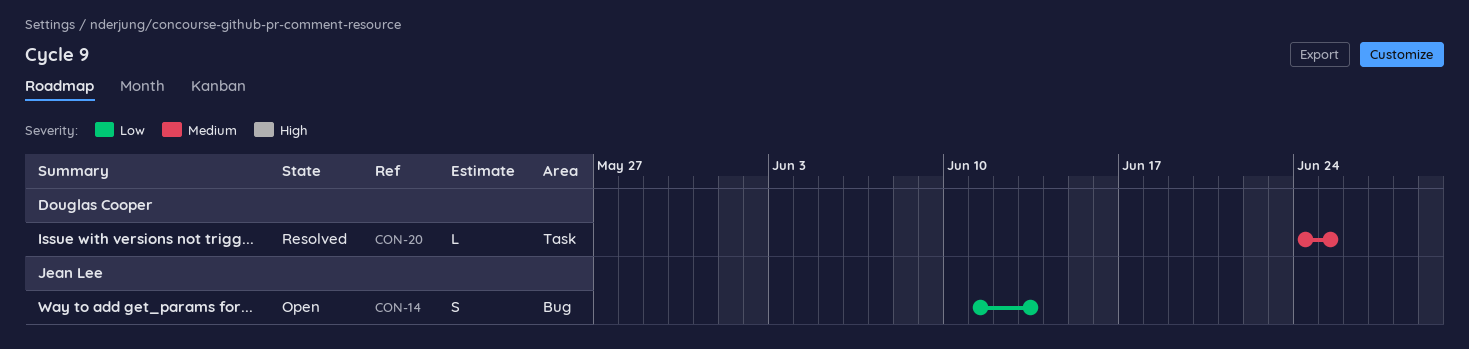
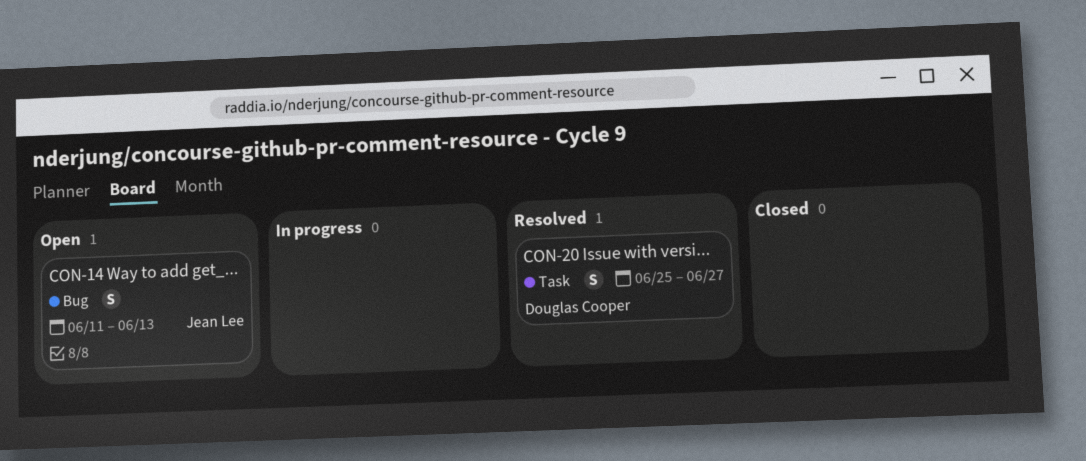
CON-20, estimate: L -> S
CON-20, start: Jun 24 -> Jun 25
CON-20, due: Jun 25 -> Jun 27

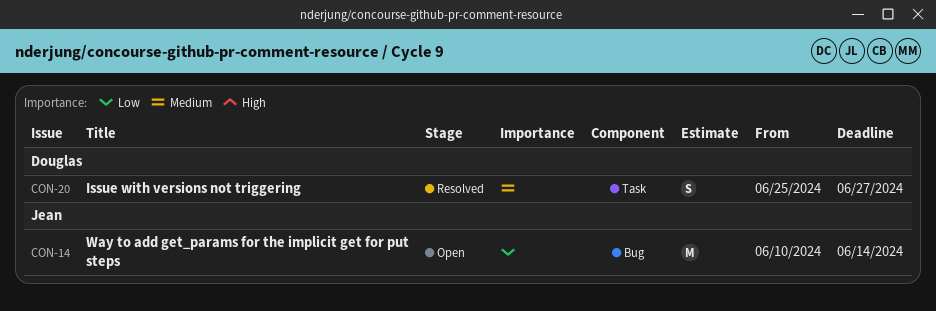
CON-14, estimate: S -> M
CON-14, start: Jun 11 -> Jun 10
CON-14, due: Jun 13 -> Jun 14

